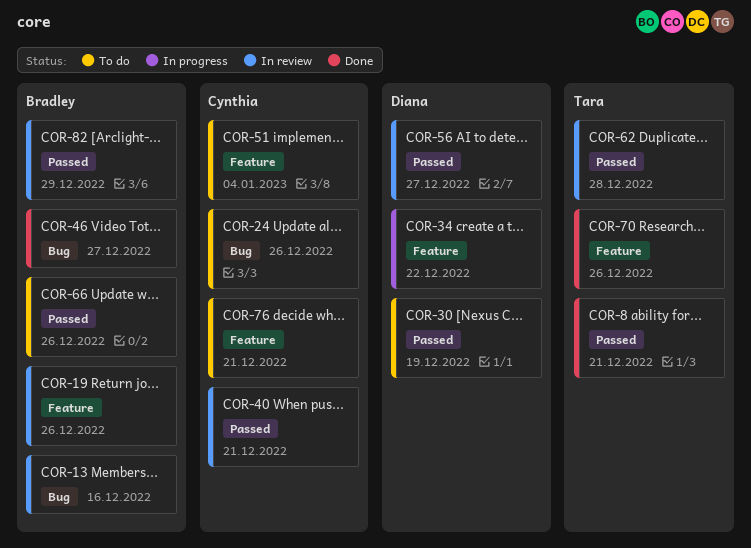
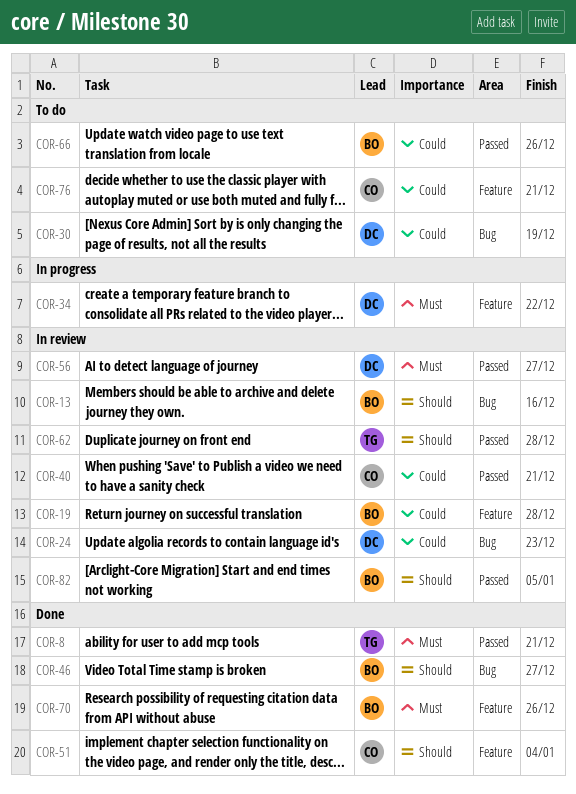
COR-19, due: Dec 26 -> Dec 28
COR-24, status: To do -> In review
COR-24, owner: Cynthia -> Diana
COR-24, due: Dec 26 -> Dec 23
COR-30, label: Passed -> Bug
COR-51, status: To do -> Done
COR-70, owner: Tara -> Bradley
COR-82, due: Dec 29 -> Jan 5

